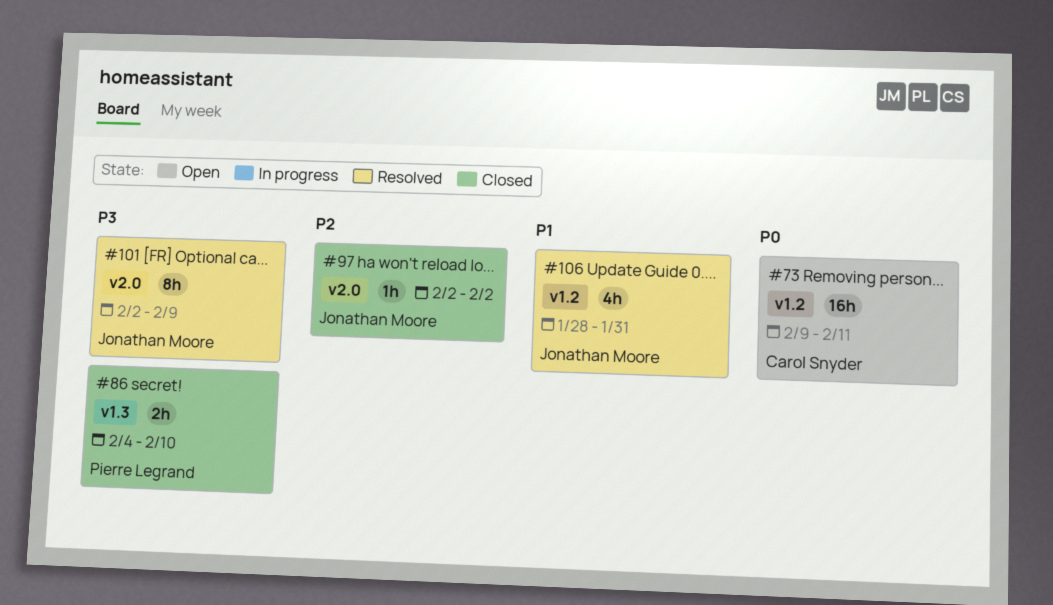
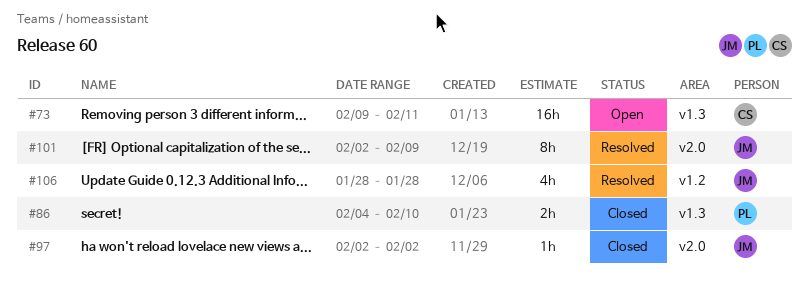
#73, label: v1.2 -> v1.3
#106, due: Jan 31 -> Jan 28

